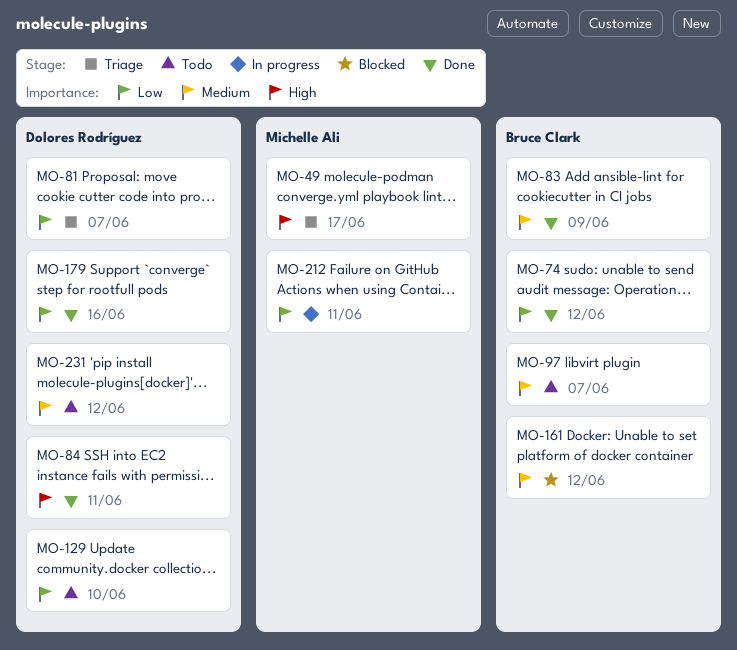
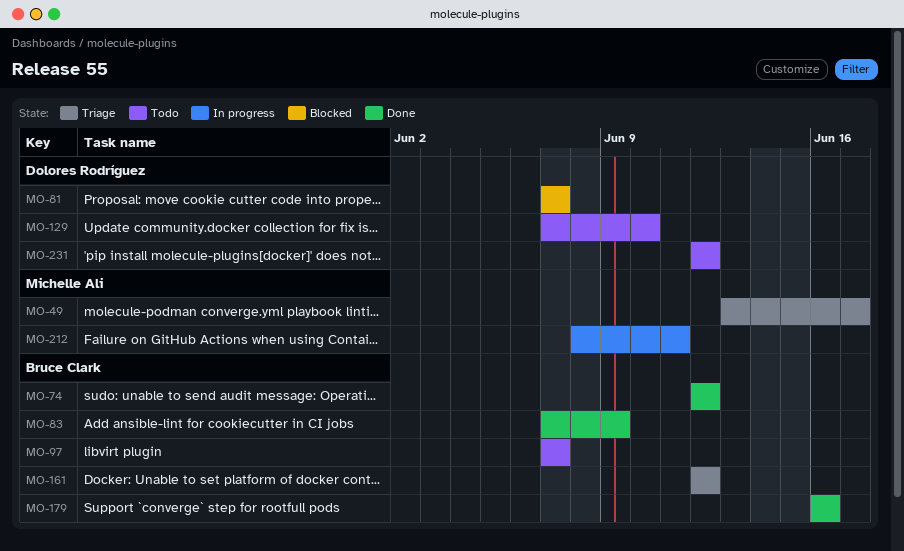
MO-81, status: Triage -> Blocked
MO-84: present -> none
MO-161, status: Blocked -> Triage
MO-179, owner: Dolores Rodríguez -> Bruce Clark

